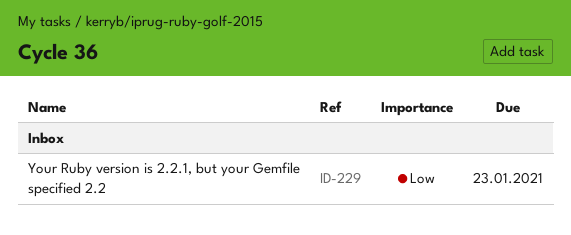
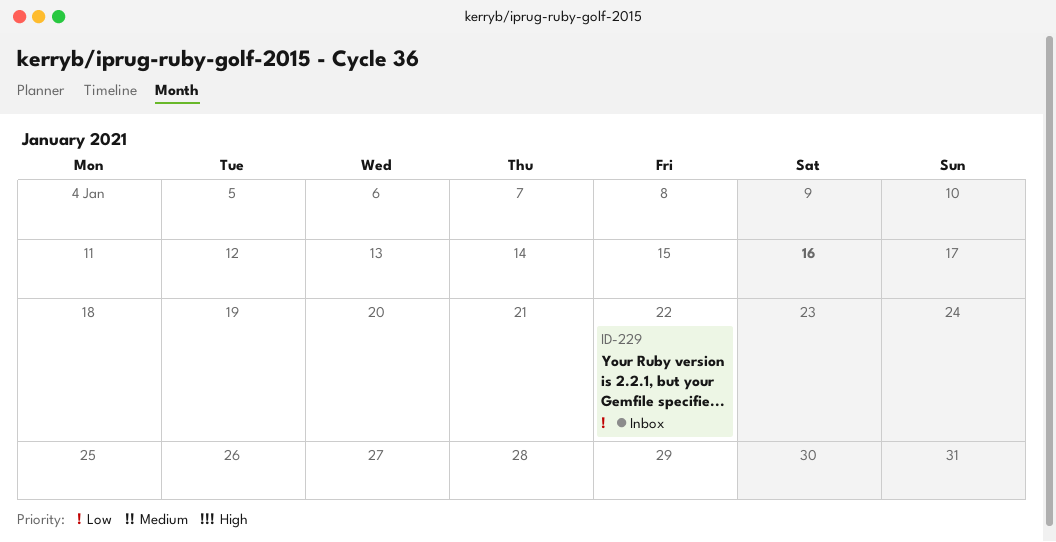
ID-229, due: Jan 23 -> Jan 22

